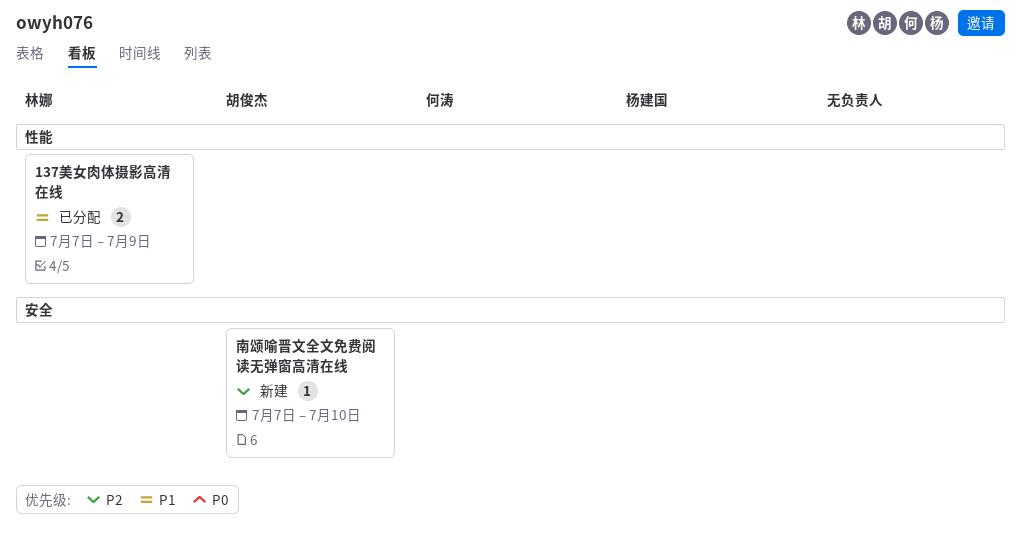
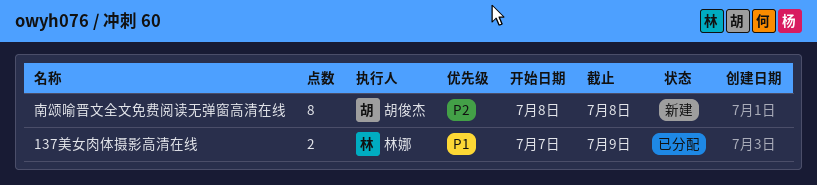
南颂喻晋文全文免费阅读无弹窗高清在线, estimate: 1 -> 8
南颂喻晋文全文免费阅读无弹窗高清在线, start: Jul 7 -> Jul 8
南颂喻晋文全文免费阅读无弹窗高清在线, due: Jul 10 -> Jul 8

